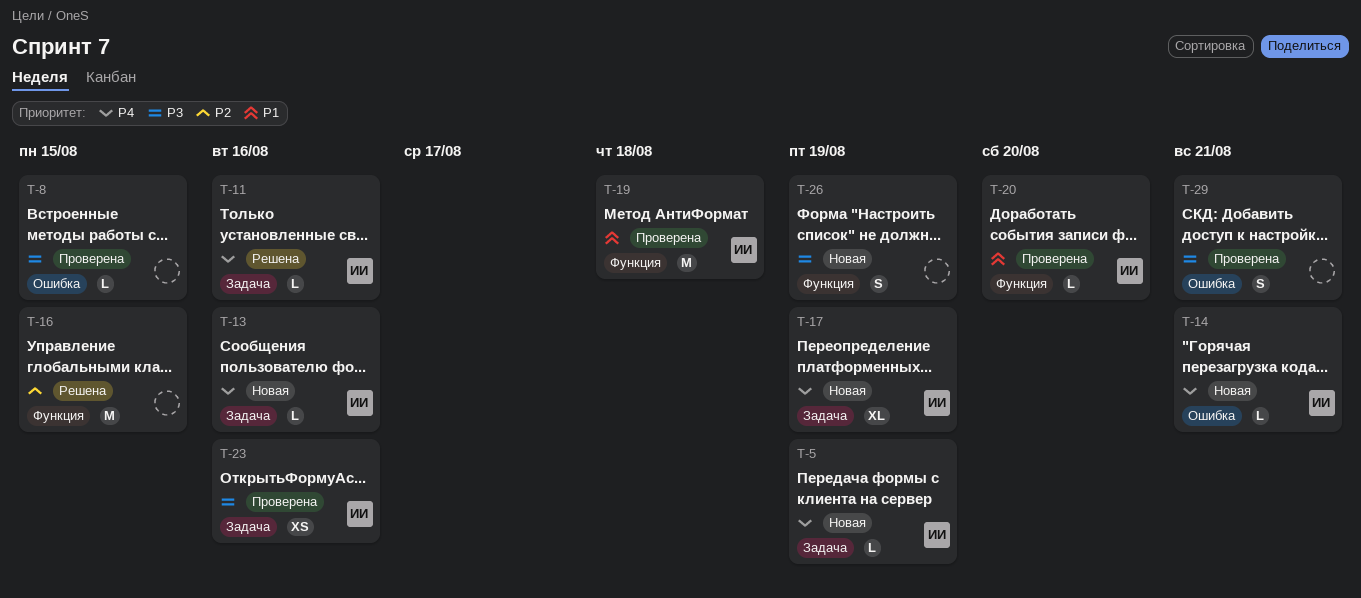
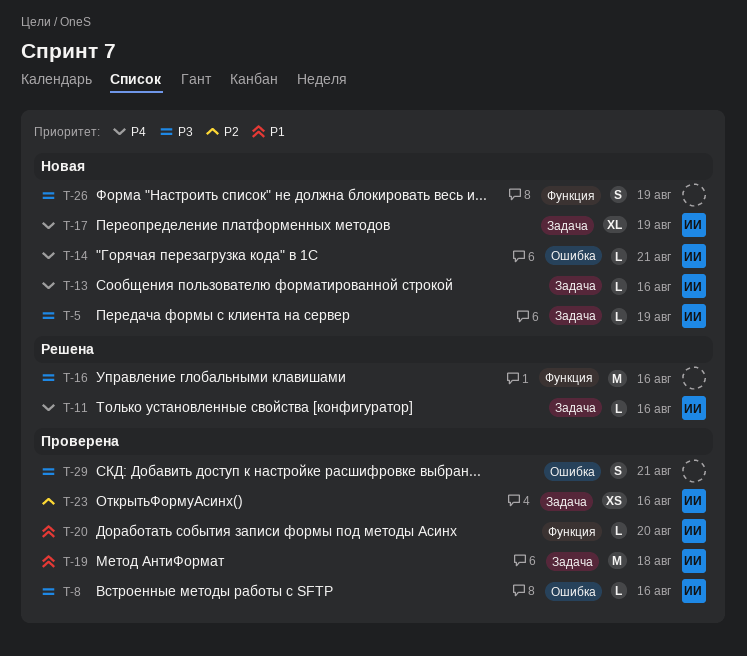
T-5, priority: P4 -> P3
T-8, owner: none -> ИИ
T-8, due: Aug 15 -> Aug 16
T-16, priority: P2 -> P3
T-16, due: Aug 15 -> Aug 16
T-19, label: Функция -> Задача
T-23, priority: P3 -> P2

